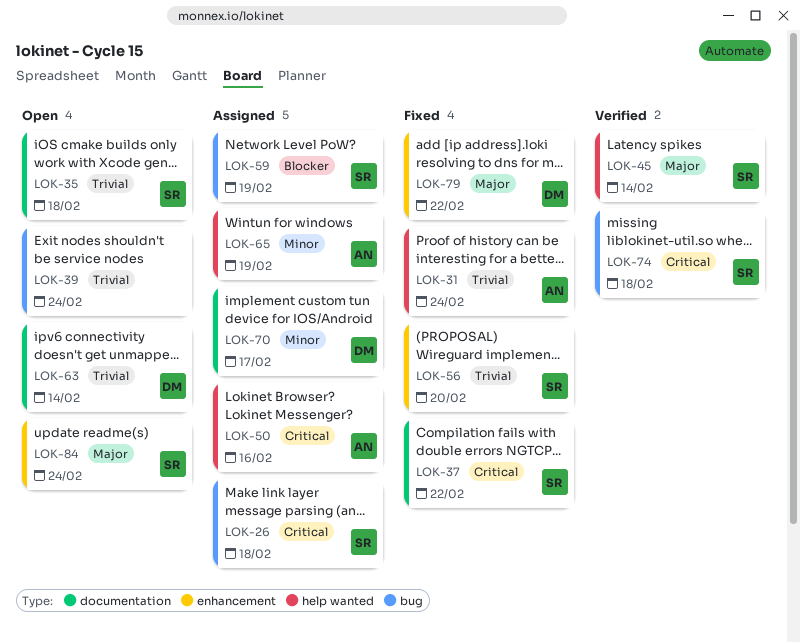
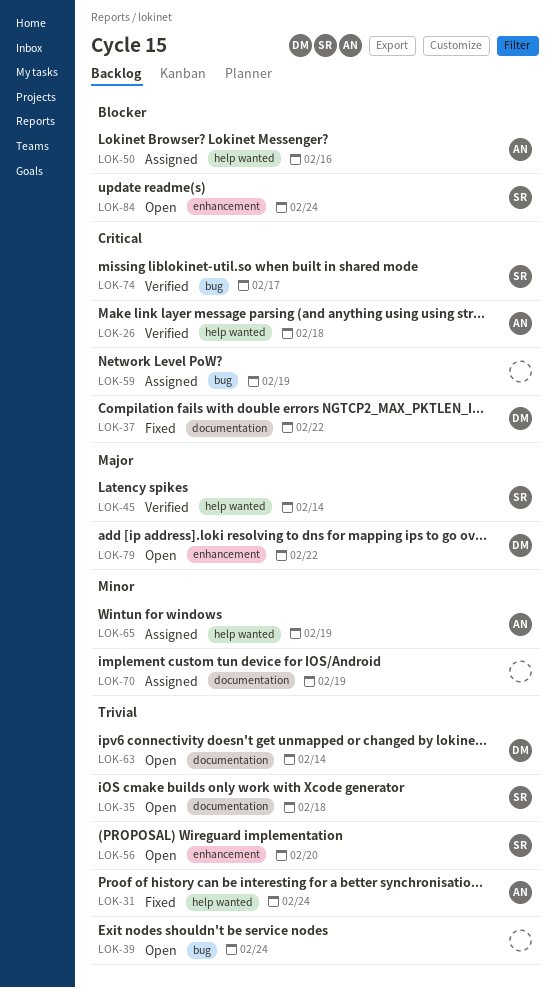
LOK-26, status: Assigned -> Verified
LOK-26, owner: SR -> AN
LOK-26, label: bug -> help wanted
LOK-37, owner: SR -> DM
LOK-50, priority: Critical -> Blocker
LOK-56, status: Fixed -> Open
LOK-59, owner: SR -> none
LOK-59, priority: Blocker -> Critical
LOK-70, owner: DM -> none
LOK-70, due: Feb 17 -> Feb 19
LOK-74, due: Feb 18 -> Feb 17
LOK-79, status: Fixed -> Open
LOK-84, priority: Major -> Blocker

